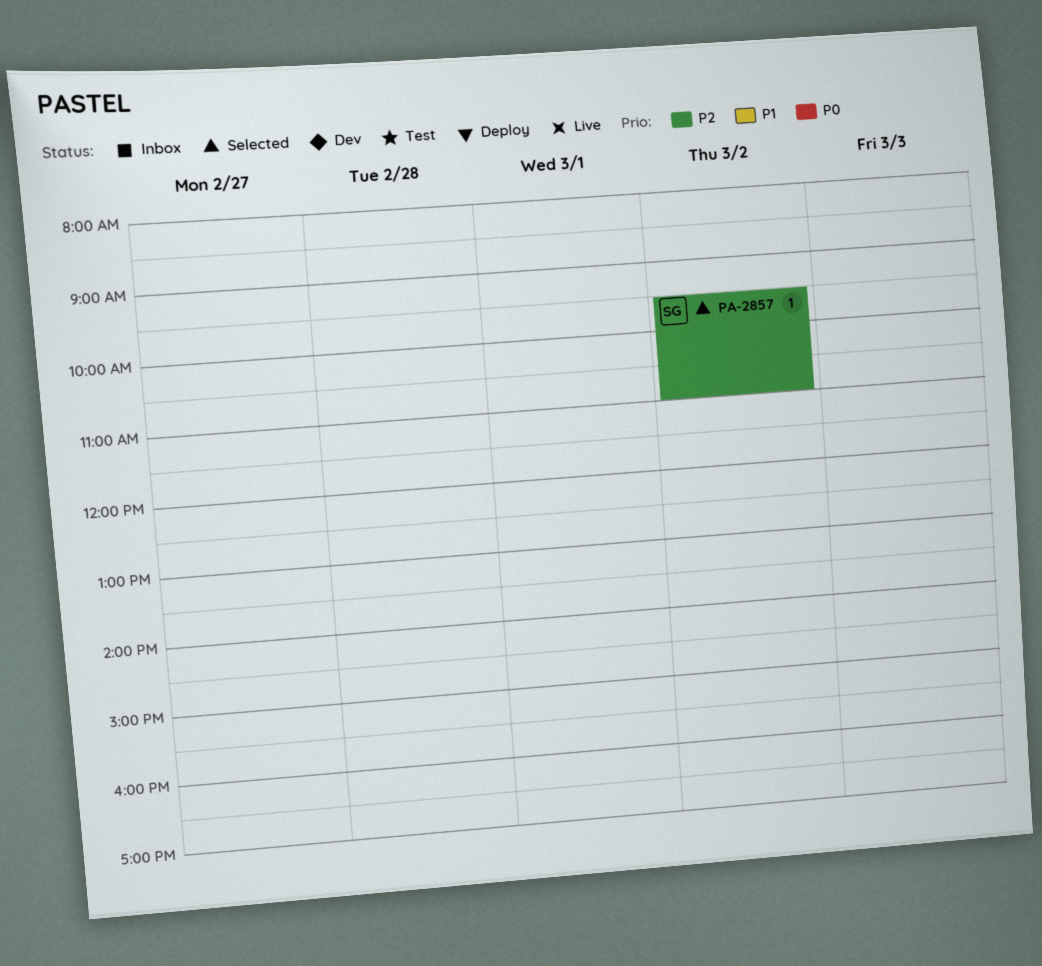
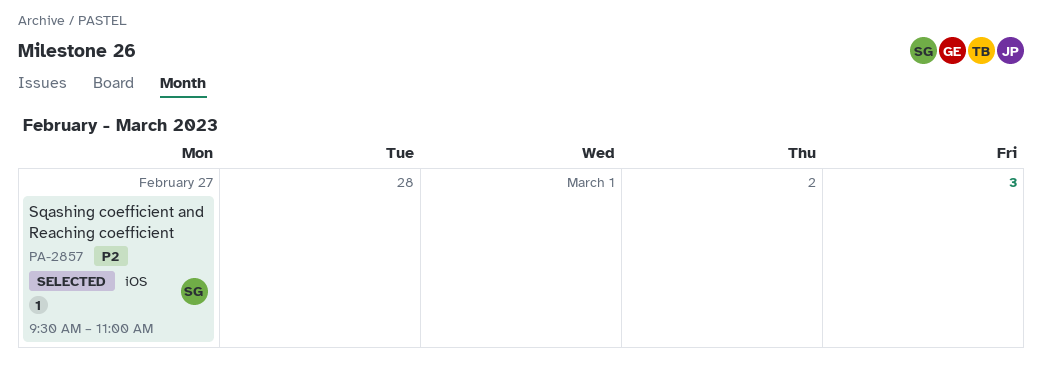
PA-2857, day: Mar 2 -> Feb 27

